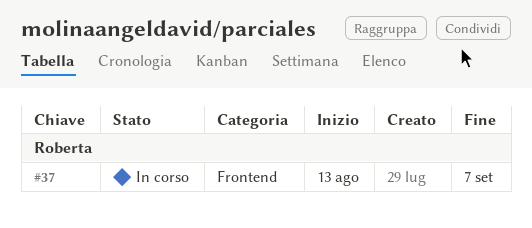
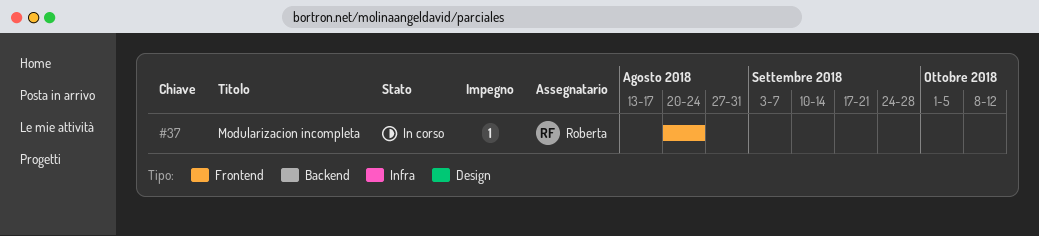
#37, start: Aug 13 -> Aug 20
#37, due: Sep 7 -> Aug 24

